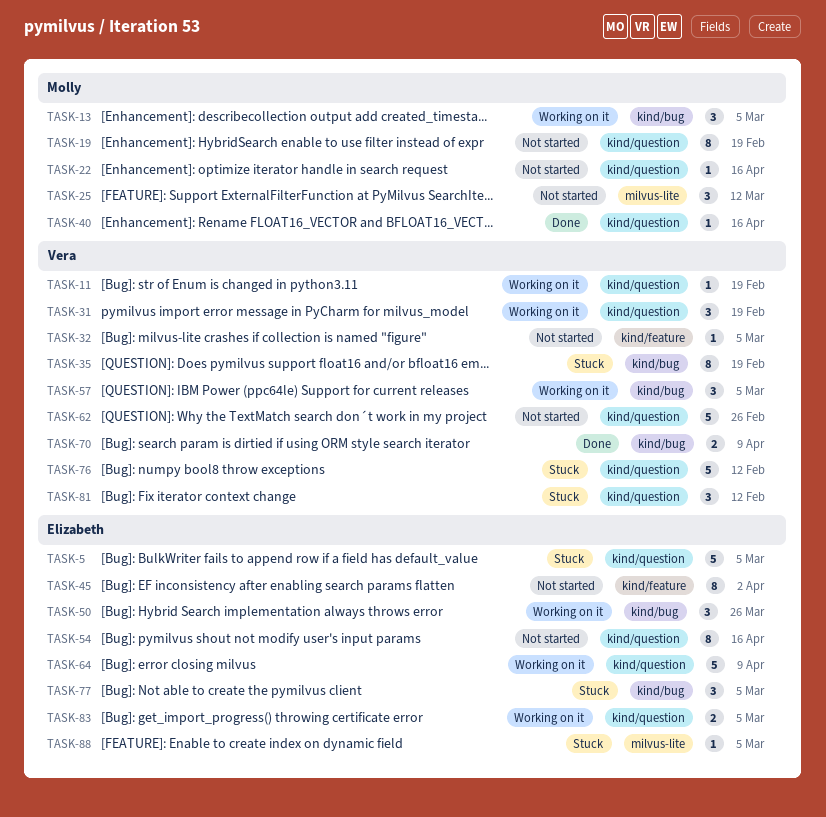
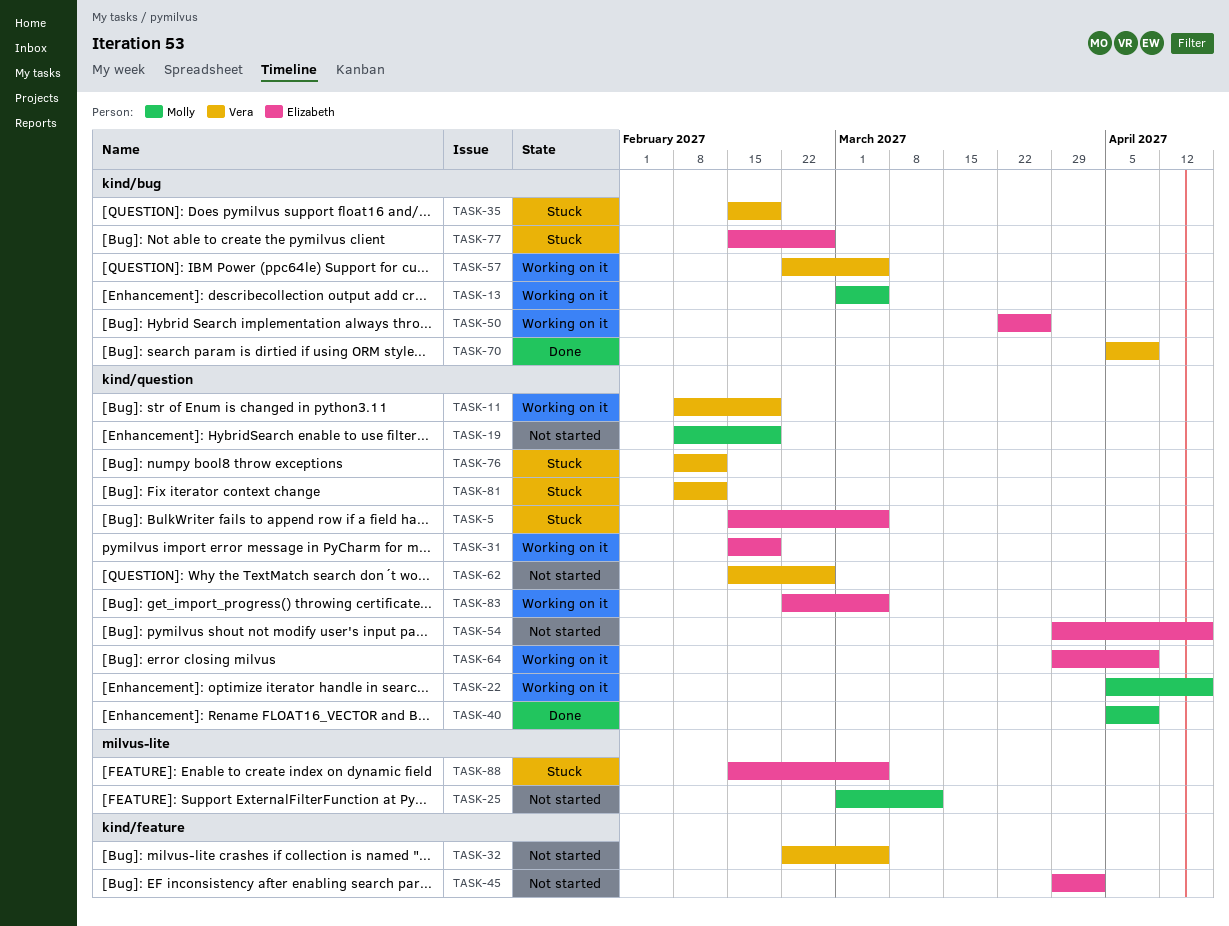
TASK-22, status: Not started -> Working on it
TASK-31, owner: Vera -> Elizabeth
TASK-40, due: Apr 16 -> Apr 9
TASK-77, due: Mar 5 -> Feb 26

